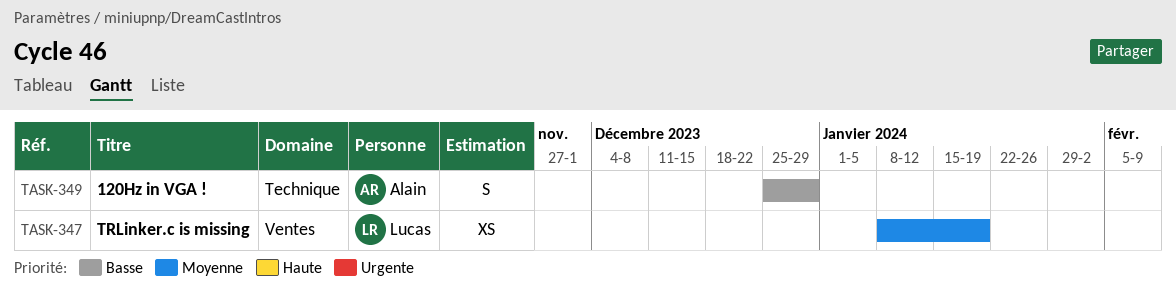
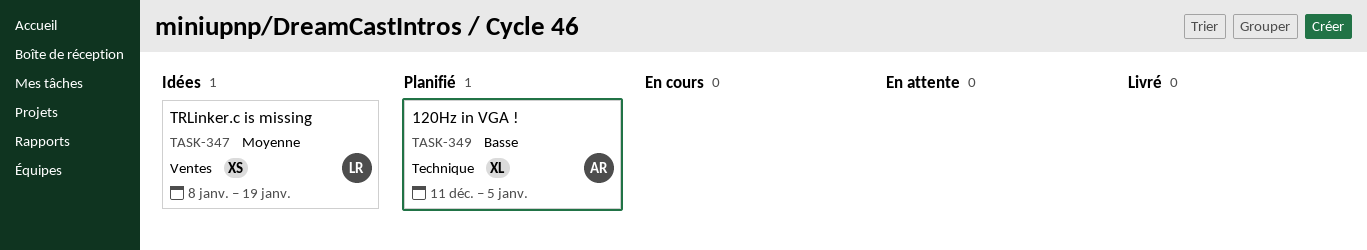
TASK-349, estimate: S -> XL
TASK-349, start: Dec 25 -> Dec 11
TASK-349, due: Dec 29 -> Jan 5

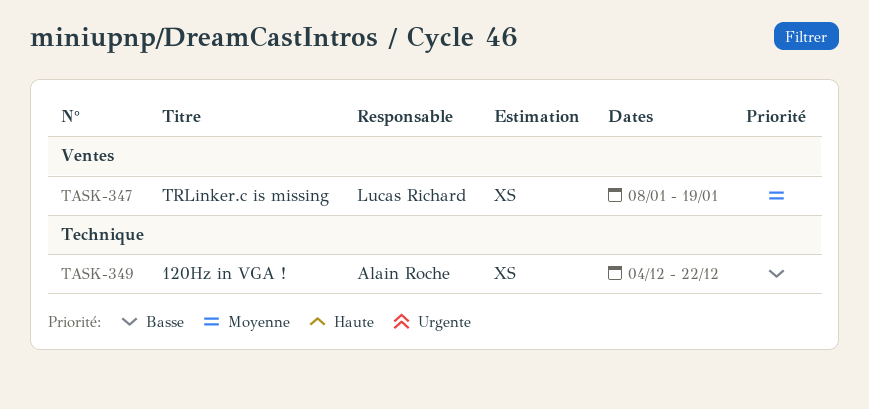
TASK-349, estimate: XL -> XS
TASK-349, start: Dec 11 -> Dec 4
TASK-349, due: Jan 5 -> Dec 22

